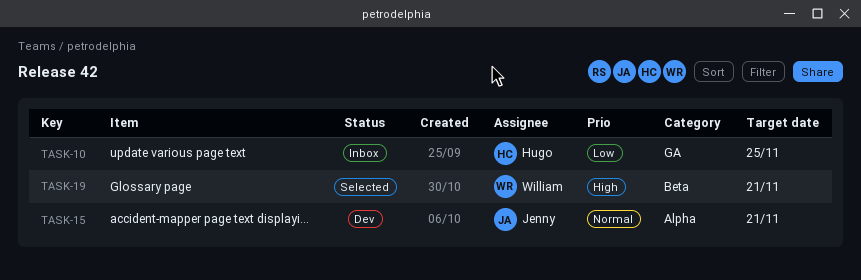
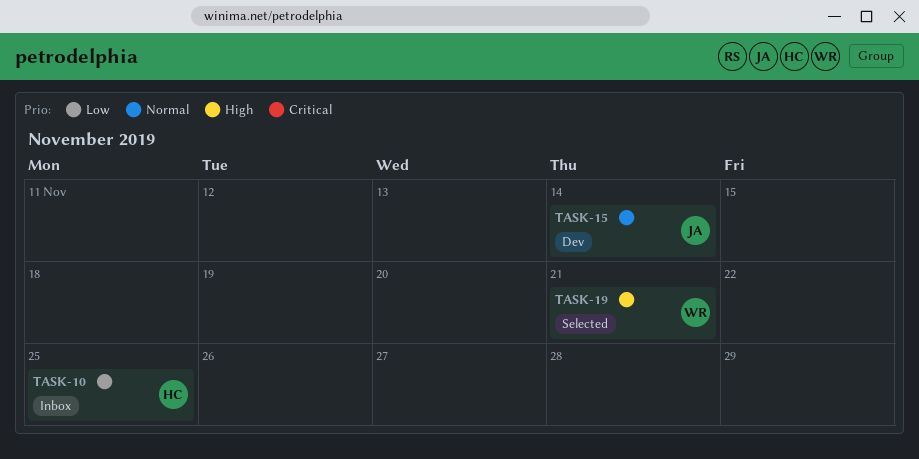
TASK-15, due: Nov 21 -> Nov 14

